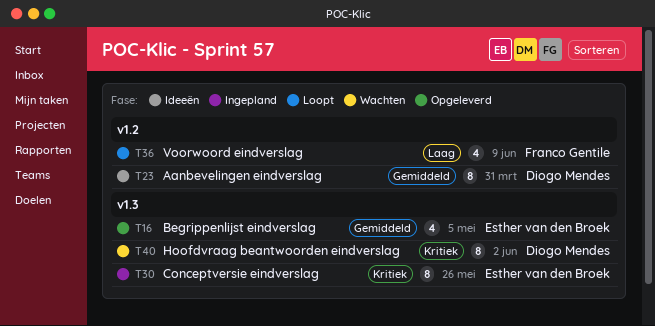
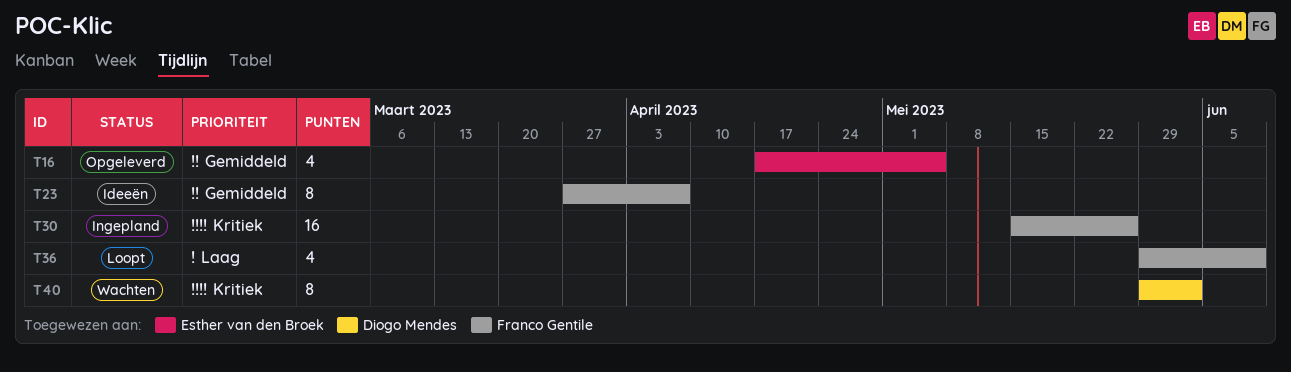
T23, owner: Diogo Mendes -> Franco Gentile
T23, due: Mar 31 -> Apr 7
T30, owner: Esther van den Broek -> Franco Gentile
T30, estimate: 8 -> 16

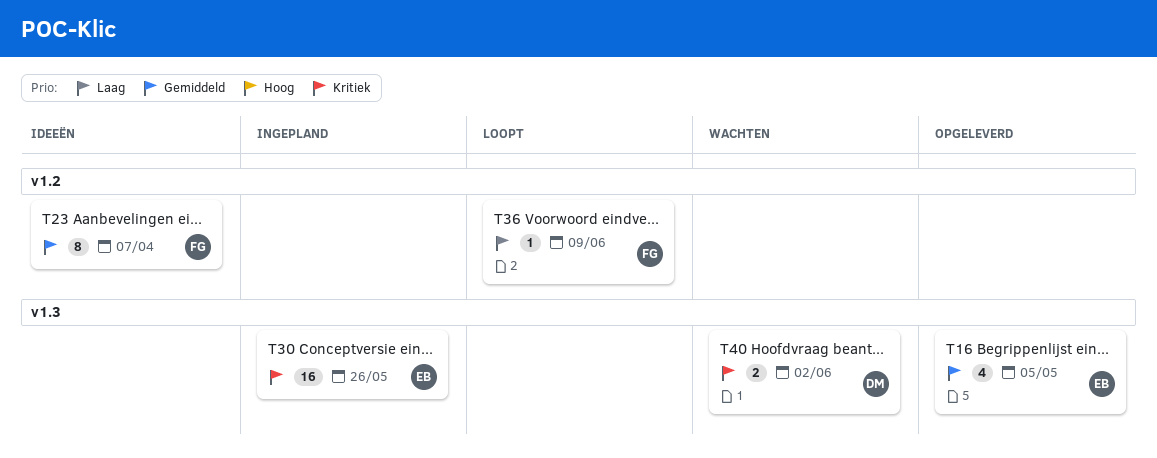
T30, owner: Franco Gentile -> Esther van den Broek
T36, estimate: 4 -> 1
T40, estimate: 8 -> 2

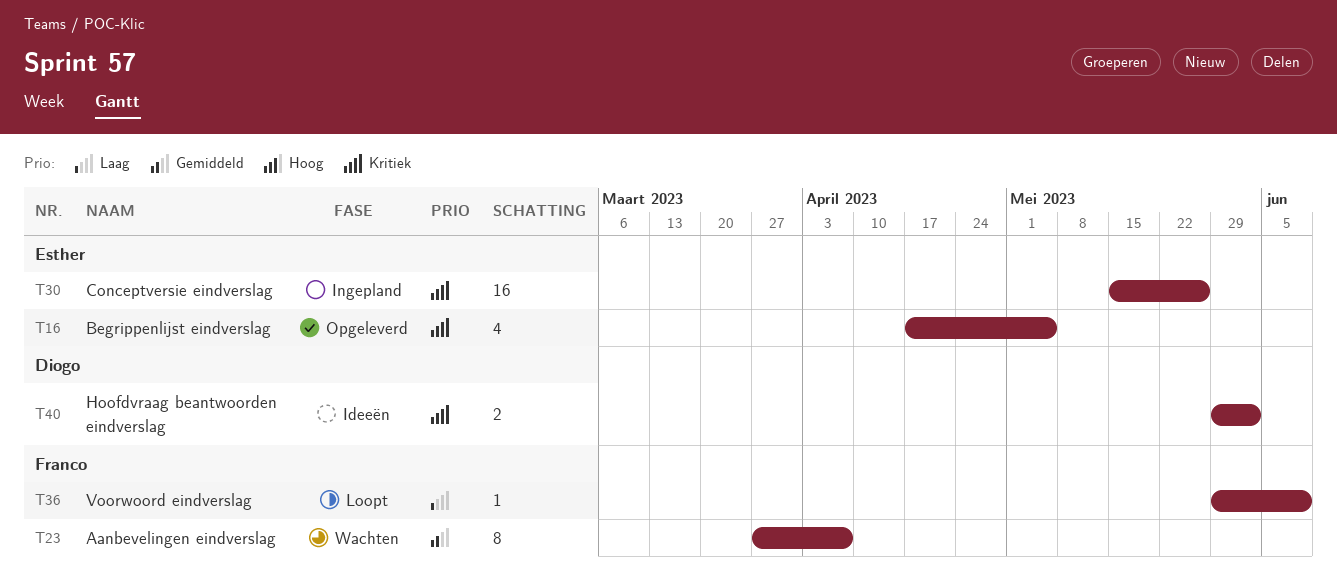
T16, priority: Gemiddeld -> Kritiek
T23, status: Ideeën -> Wachten
T40, status: Wachten -> Ideeën

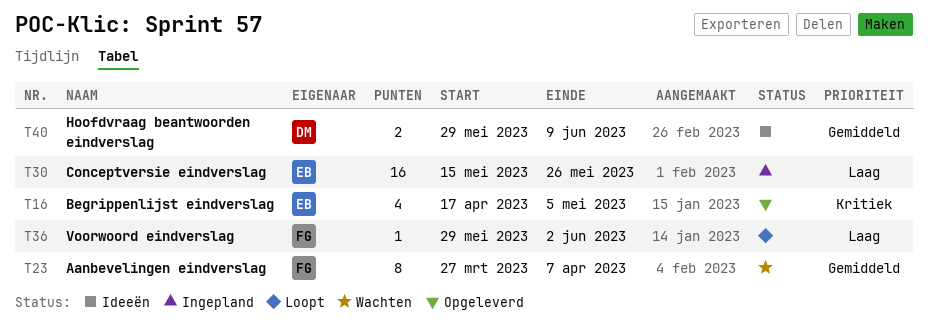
T30, priority: Kritiek -> Laag
T36, due: Jun 9 -> Jun 2
T40, priority: Kritiek -> Gemiddeld
T40, due: Jun 2 -> Jun 9

